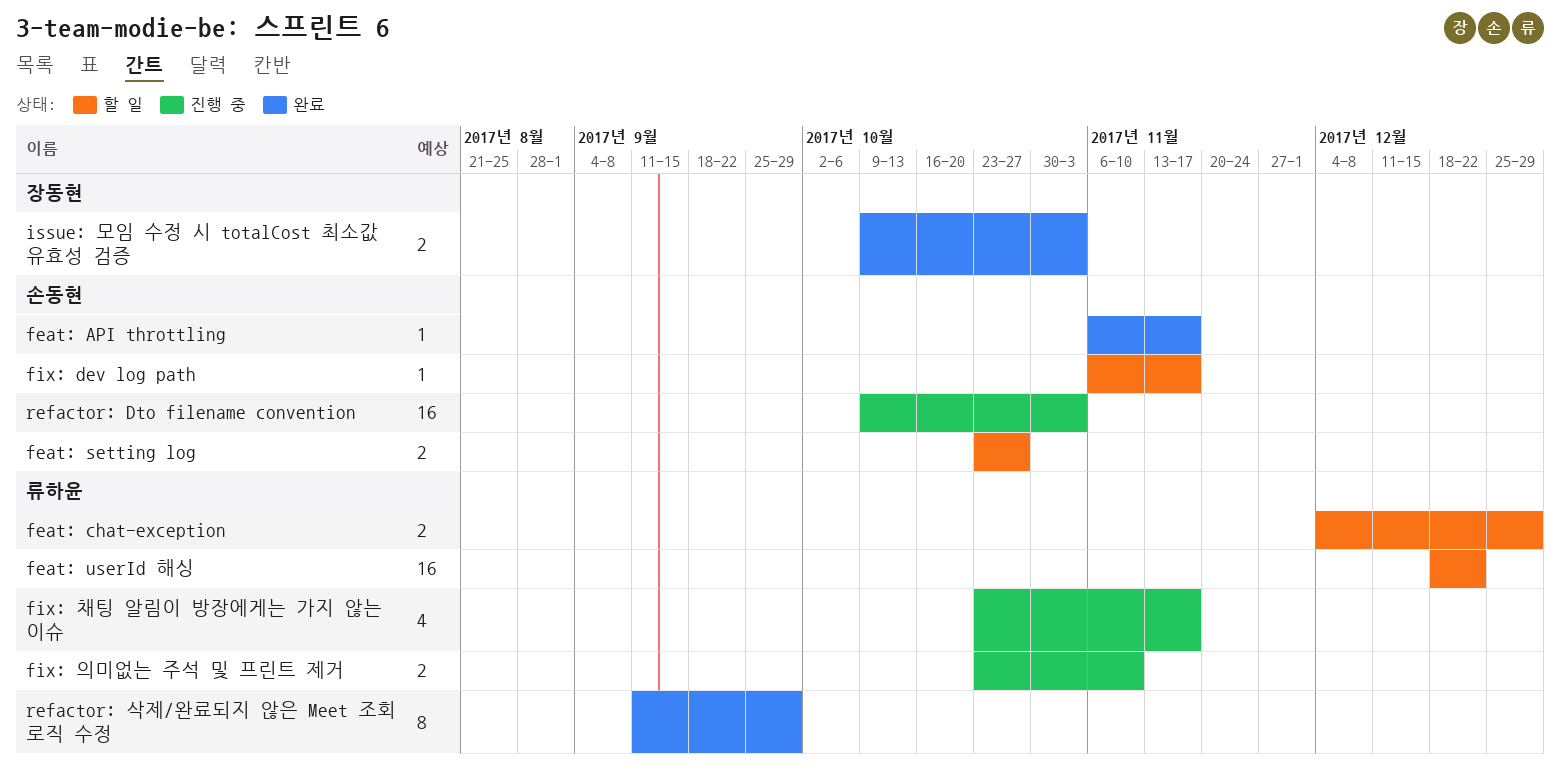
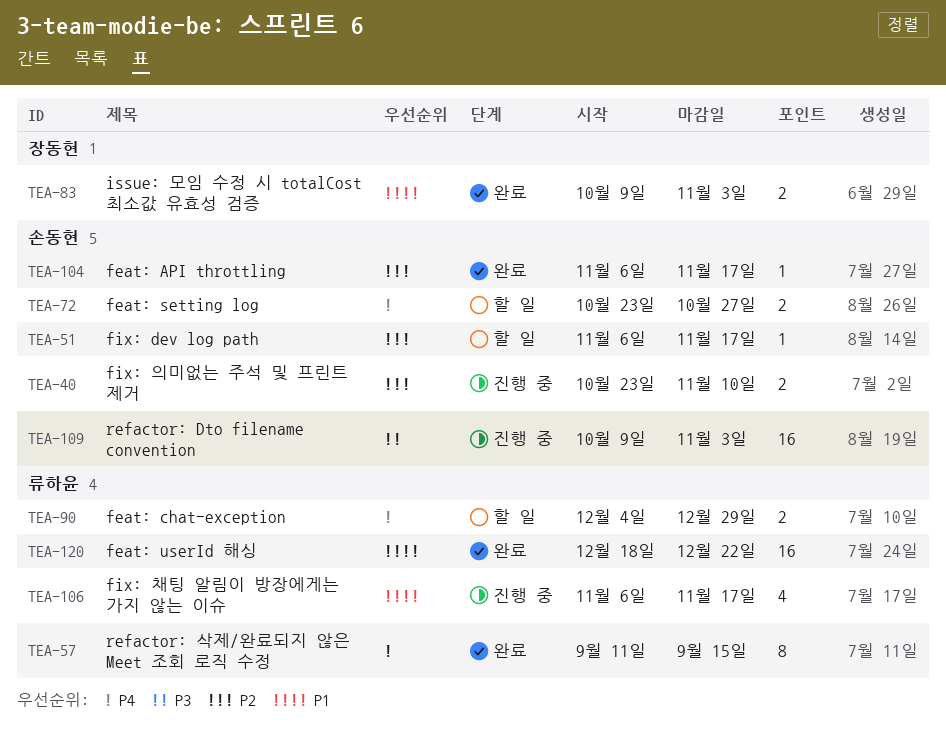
feat: userId 해싱, status: 할 일 -> 완료
fix: 의미없는 주석 및 프린트 제거, owner: 류하윤 -> 손동현
fix: 채팅 알림이 방장에게는 가지 않는 이슈, start: Oct 23 -> Nov 6
refactor: 삭제/완료되지 않은 Meet 조회 로직 수정, due: Sep 29 -> Sep 15

